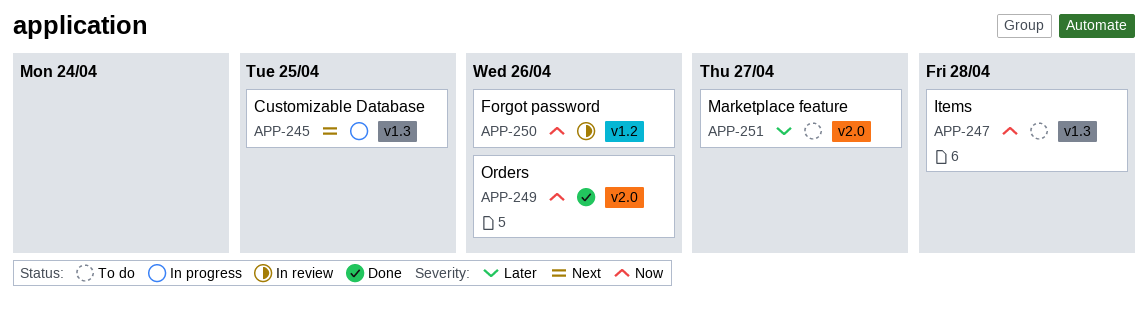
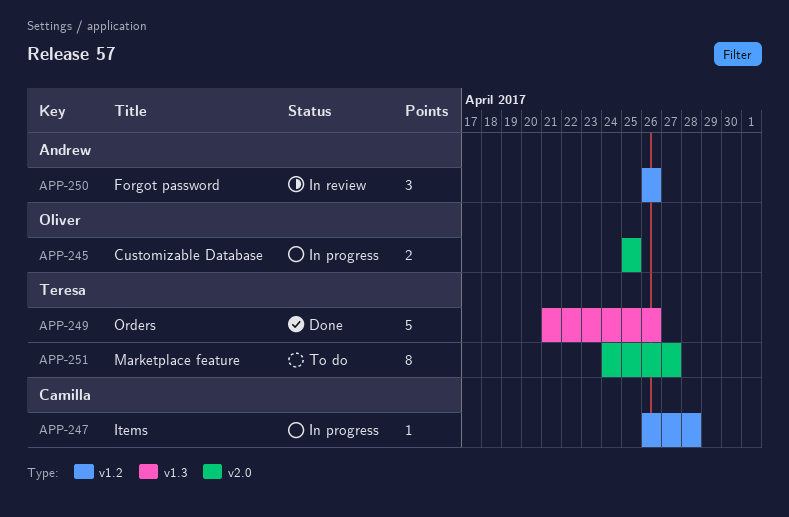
APP-245, label: v1.3 -> v2.0
APP-247, status: To do -> In progress
APP-247, label: v1.3 -> v1.2
APP-249, label: v2.0 -> v1.3

